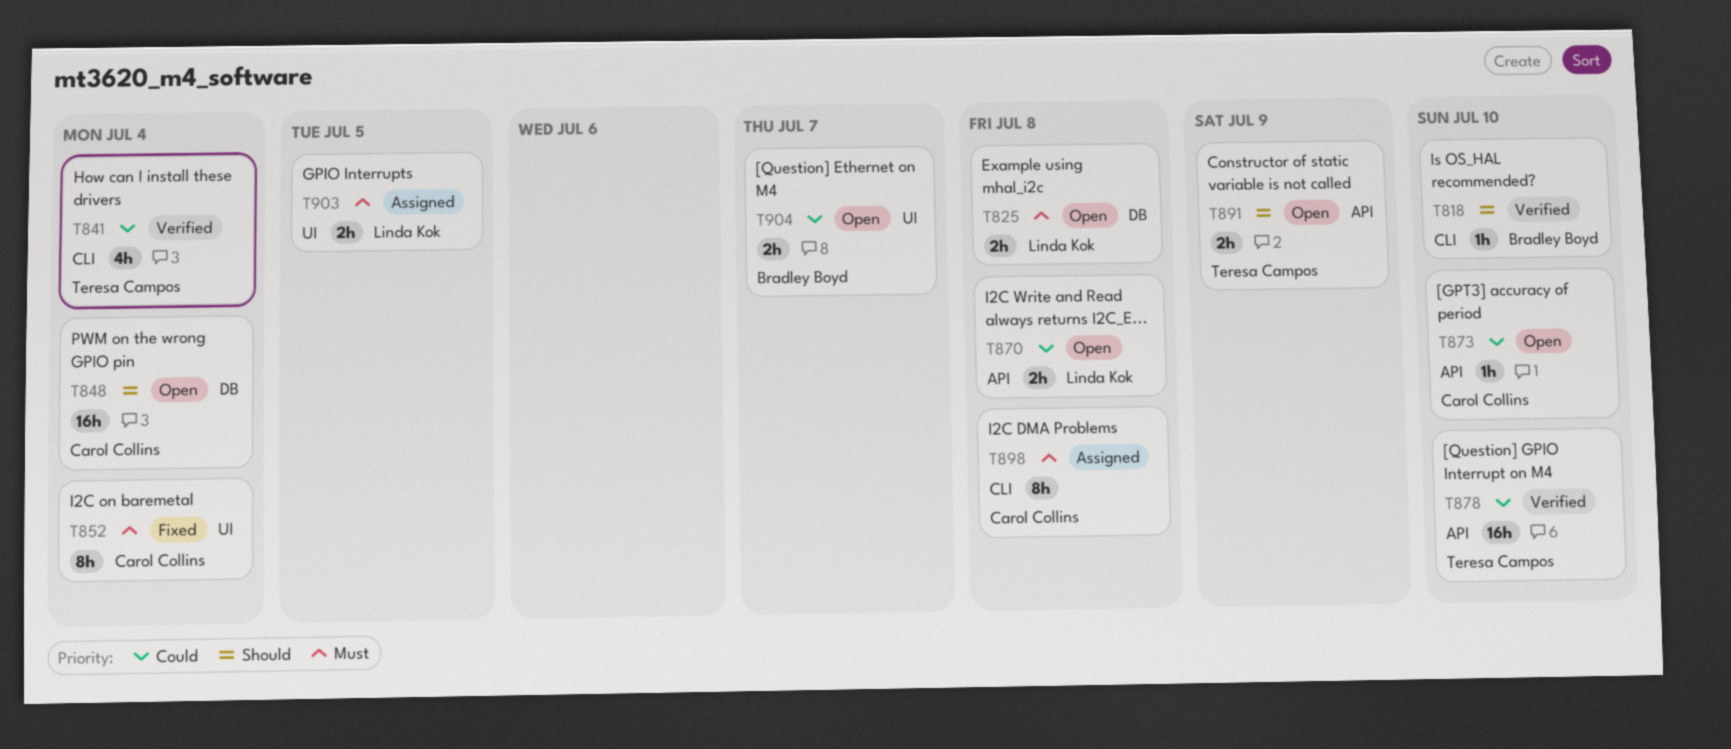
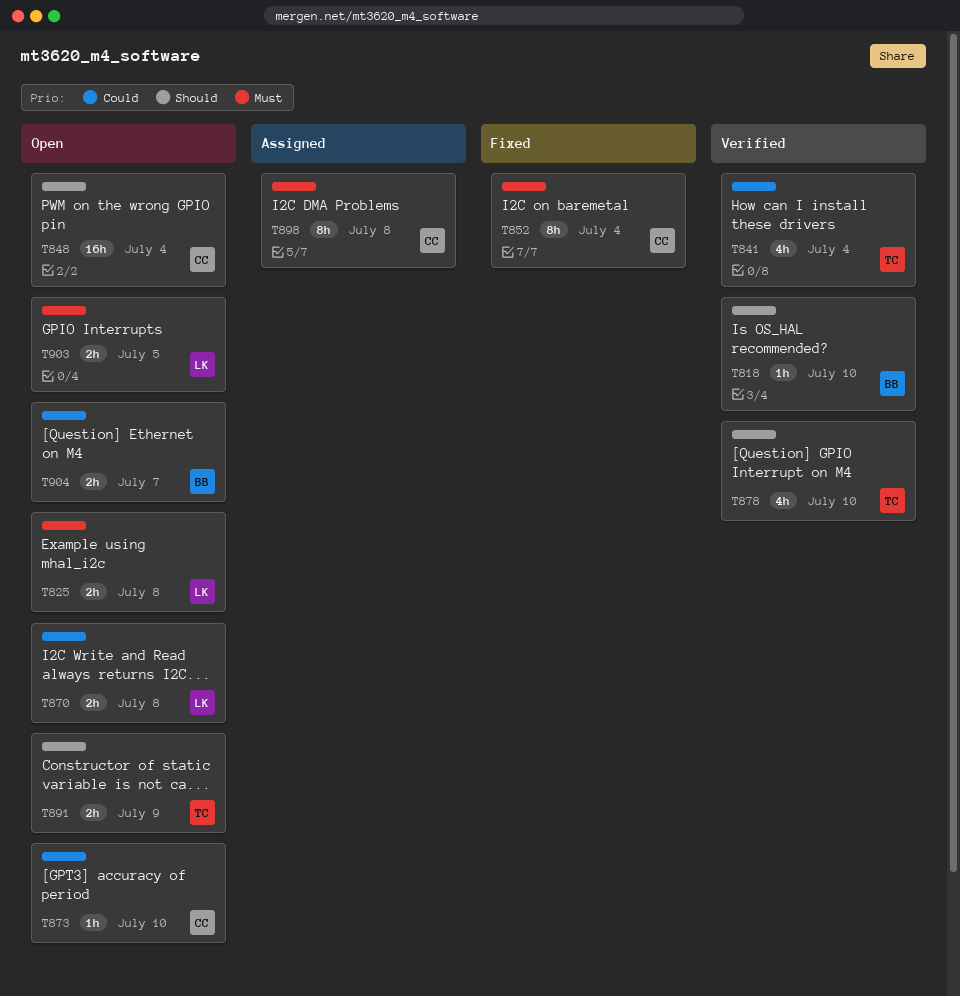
T878, priority: Could -> Should
T878, estimate: 16h -> 4h
T903, status: Assigned -> Open

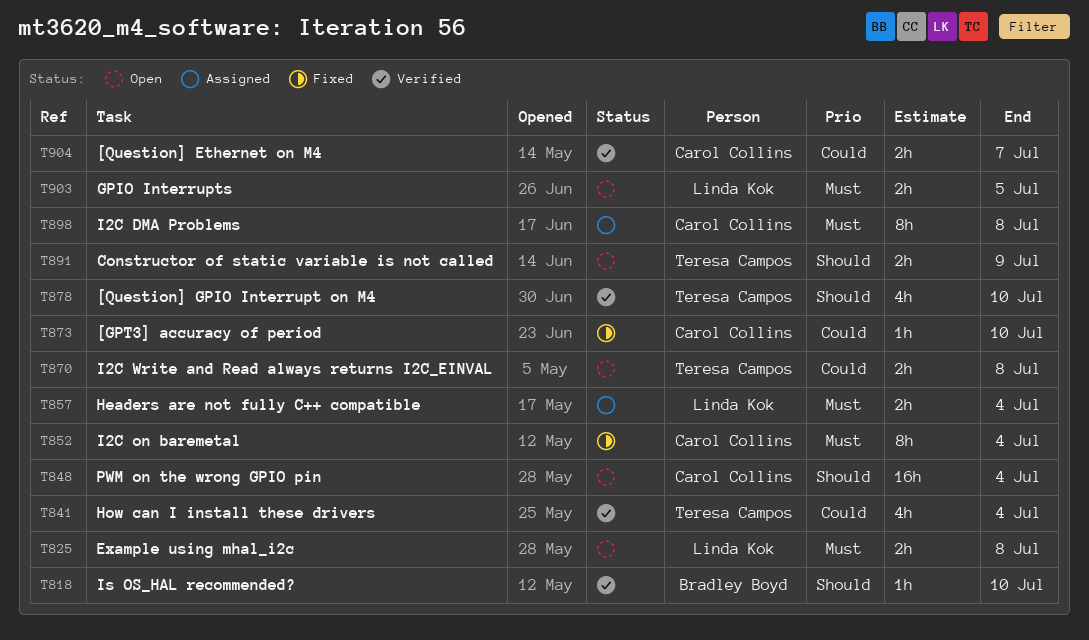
T857: none -> present
T870, owner: Linda Kok -> Teresa Campos
T873, status: Open -> Fixed
T904, status: Open -> Verified
T904, owner: Bradley Boyd -> Carol Collins

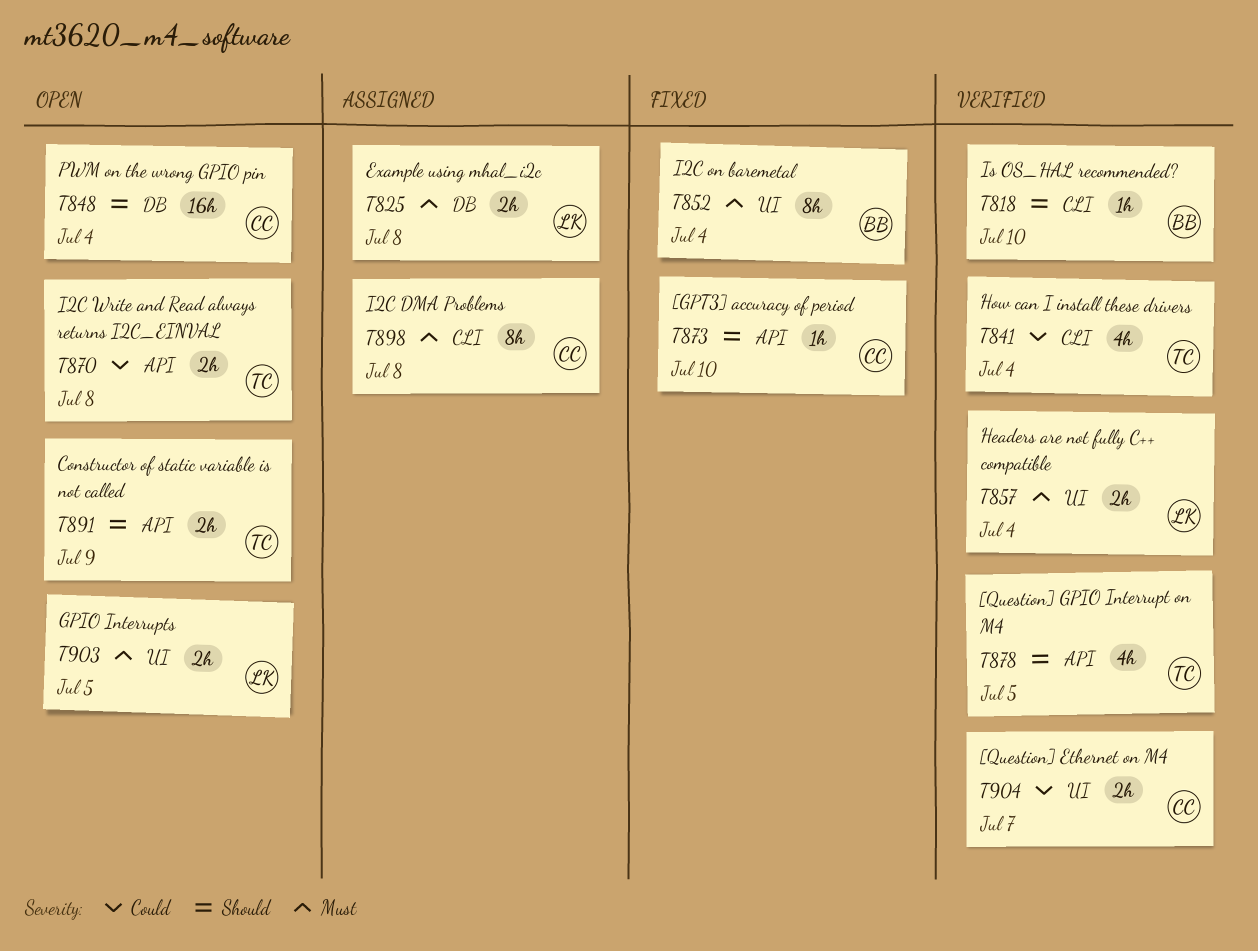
T825, status: Open -> Assigned
T852, owner: Carol Collins -> Bradley Boyd
T857, status: Assigned -> Verified
T873, priority: Could -> Should
T878, due: Jul 10 -> Jul 5

